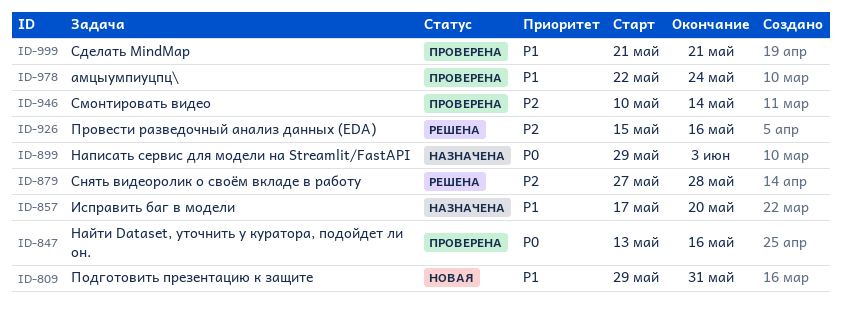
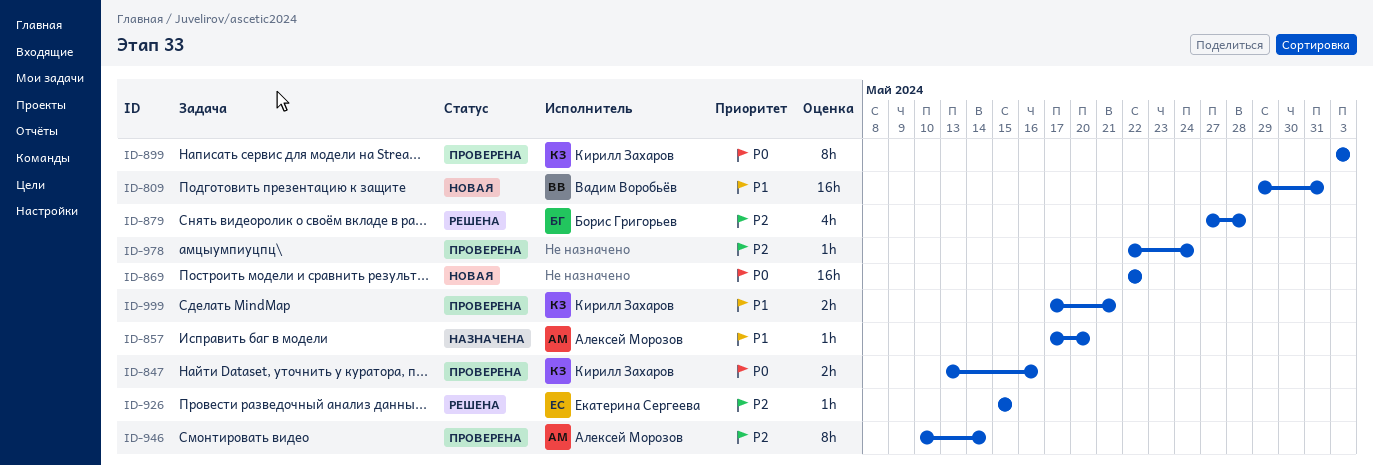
ID-869: none -> present
ID-899, status: Назначена -> Проверена
ID-899, start: May 29 -> Jun 3
ID-926, due: May 16 -> May 15
ID-978, priority: P1 -> P2
ID-999, start: May 21 -> May 17

